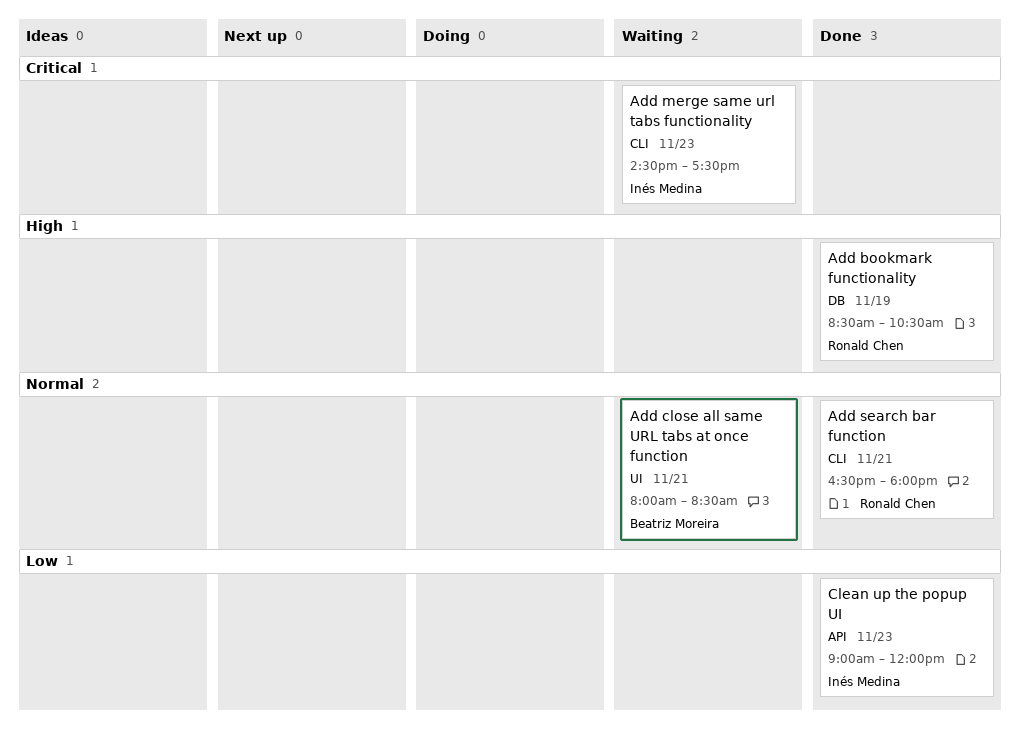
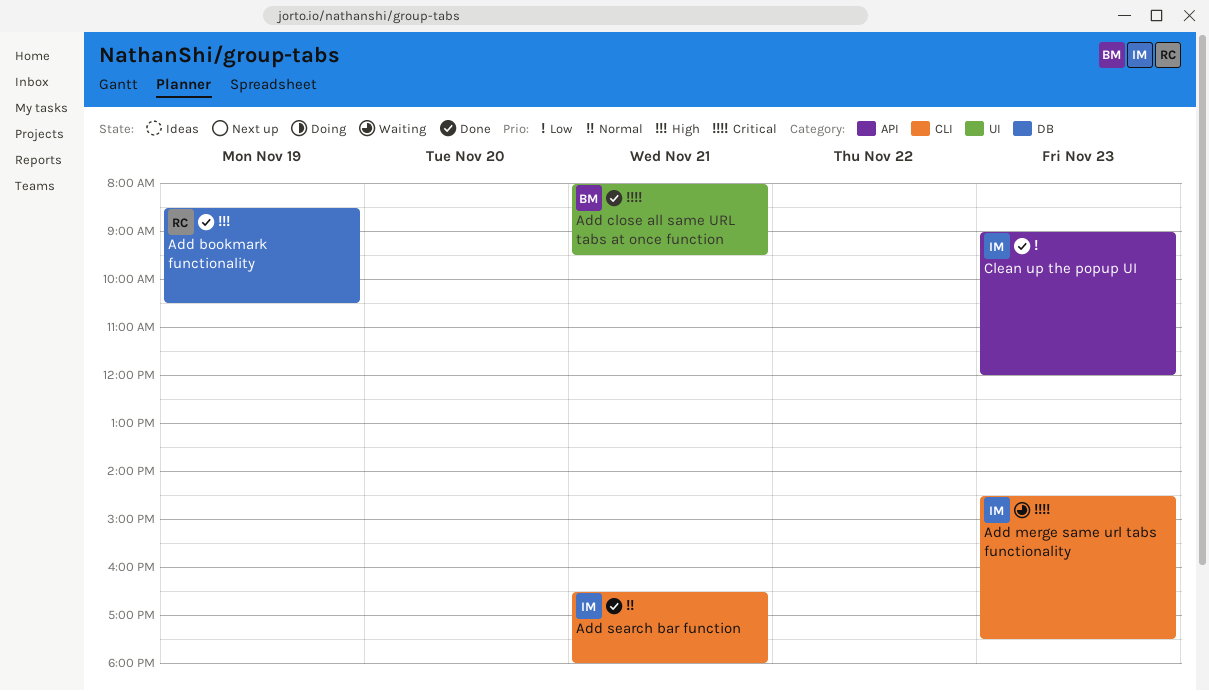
Add close all same URL tabs at once function, status: Waiting -> Done
Add close all same URL tabs at once function, priority: Normal -> Critical
Add close all same URL tabs at once function, ends: 08:30 -> 09:30
Add search bar function, owner: Ronald Chen -> Inés Medina

